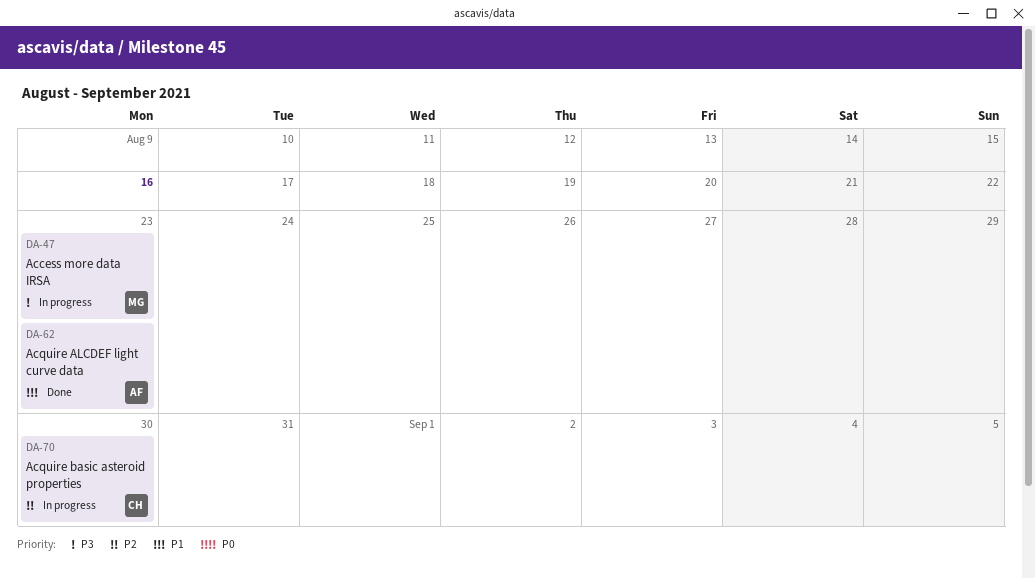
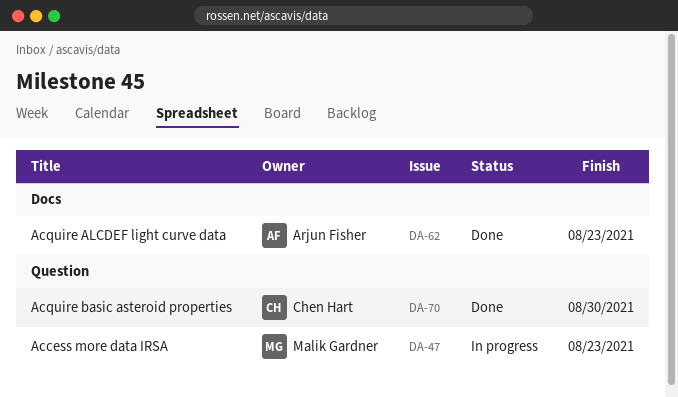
DA-70, status: In progress -> Done

